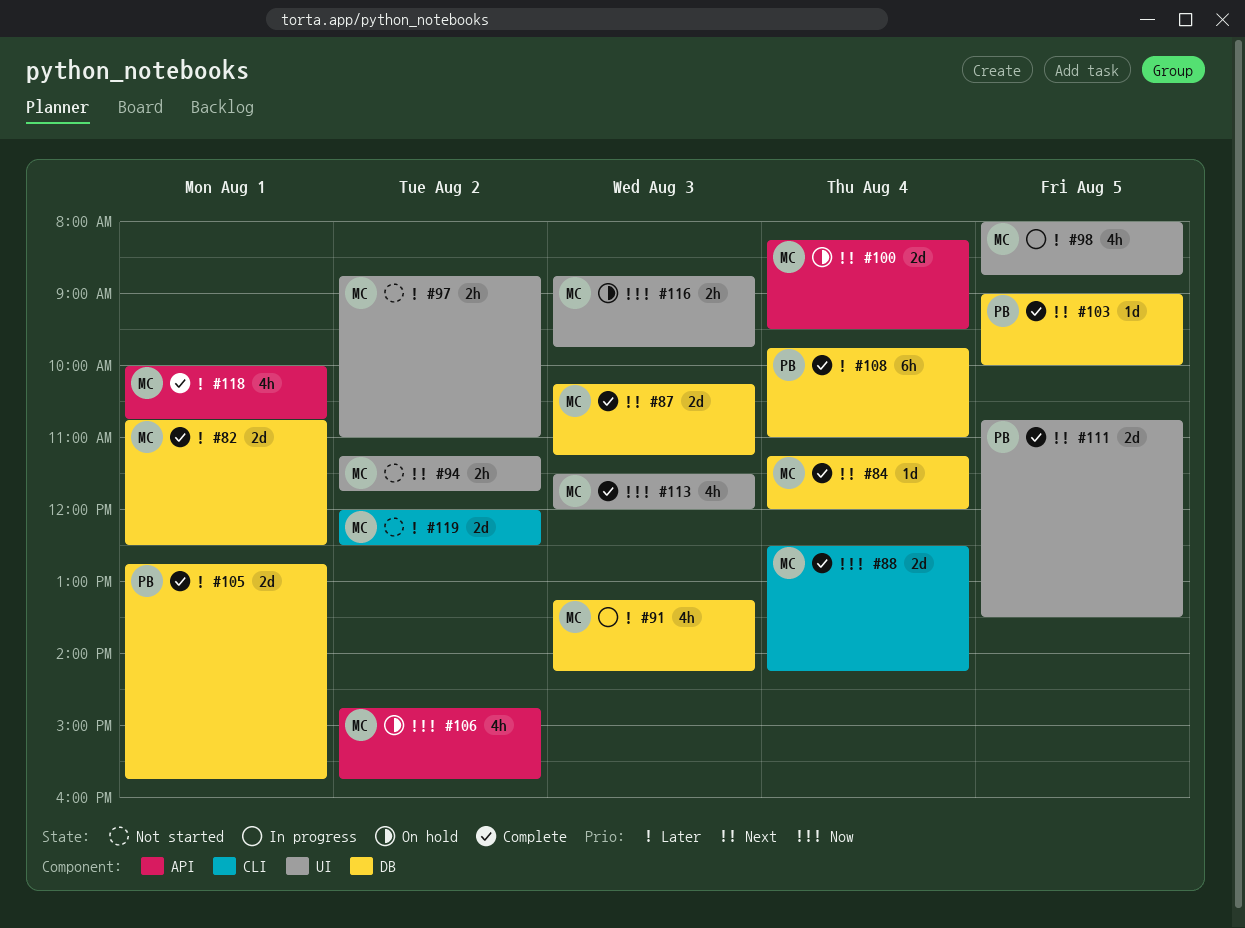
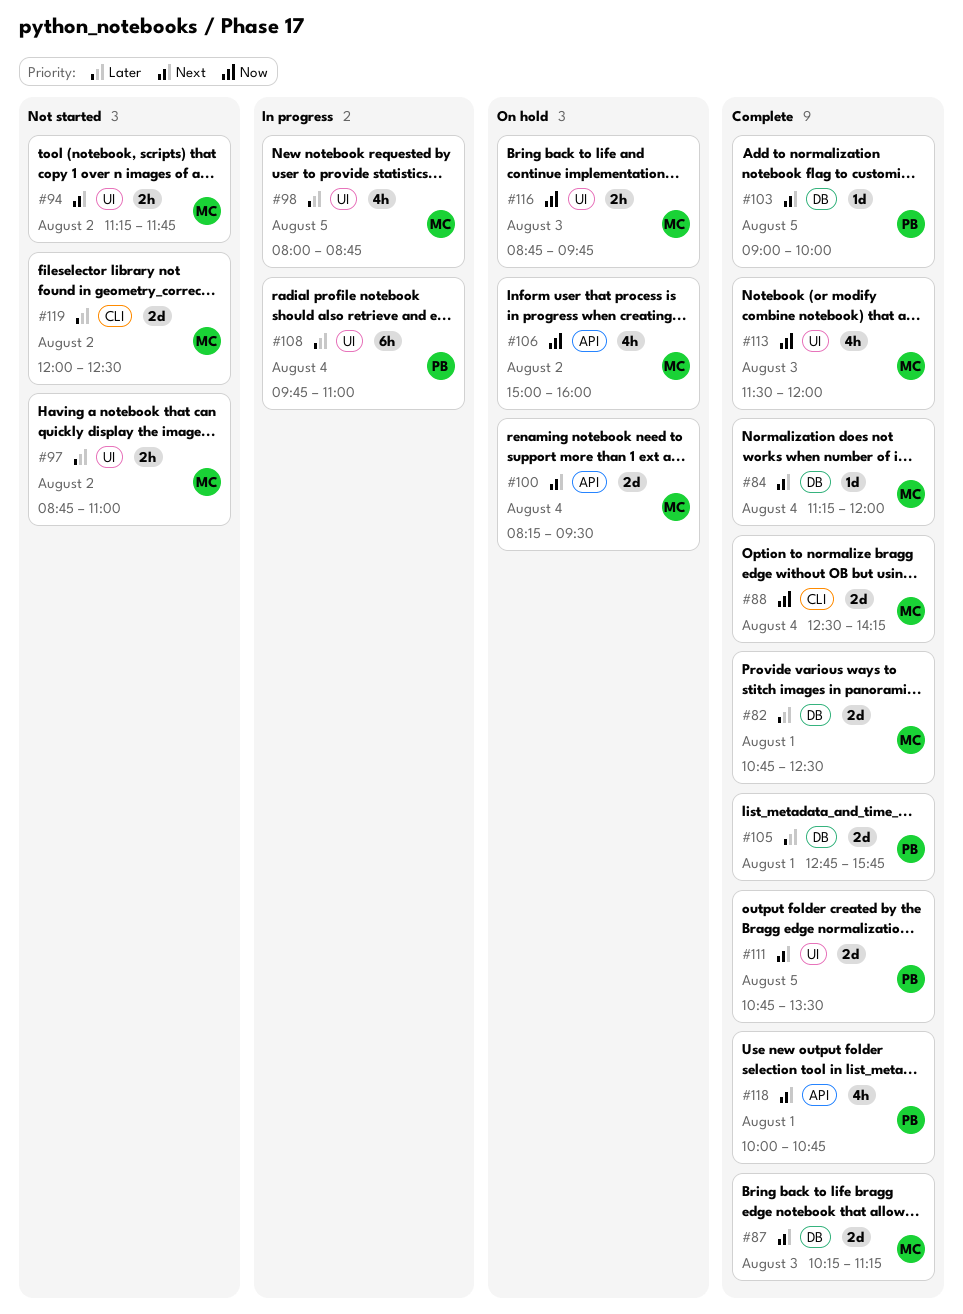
#91: present -> none
#106, begins: 14:45 -> 15:00
#106, ends: 15:45 -> 16:00
#108, status: Complete -> In progress
#108, label: DB -> UI
#118, owner: MC -> PB
#118, priority: Later -> Next

